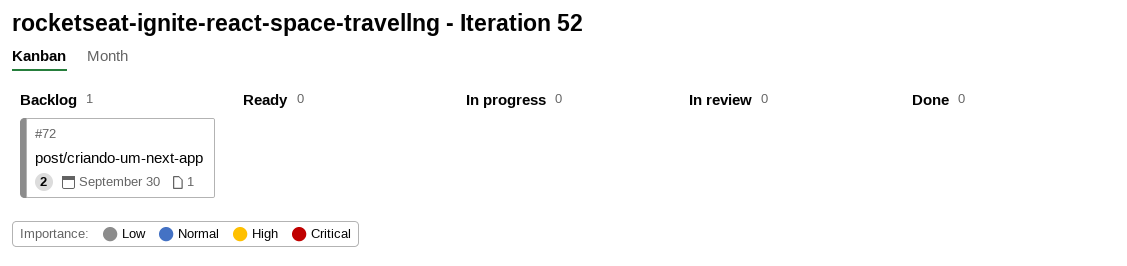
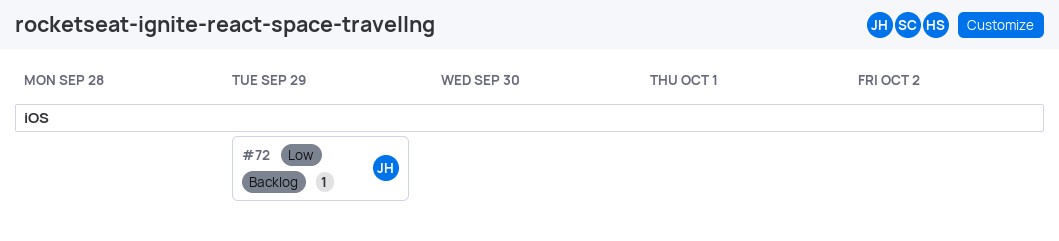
#72, estimate: 2 -> 1
#72, due: Sep 30 -> Sep 29

